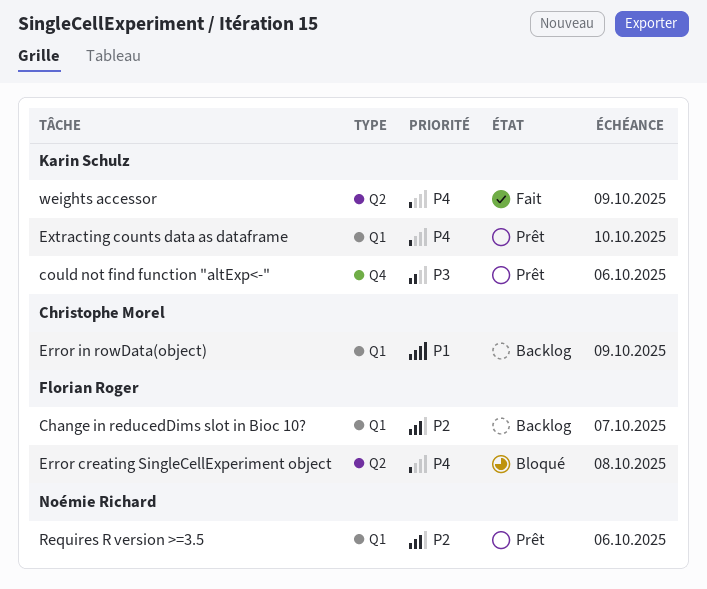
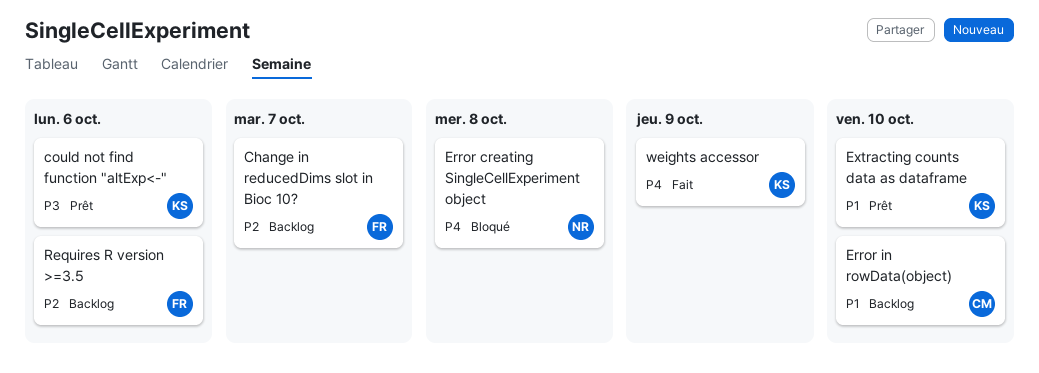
Error creating SingleCellExperiment object, owner: Florian Roger -> Noémie Richard
Error in rowData(object), due: Oct 9 -> Oct 10
Extracting counts data as dataframe, priority: P4 -> P1
Requires R version >=3.5, status: Prêt -> Backlog
Requires R version >=3.5, owner: Noémie Richard -> Florian Roger

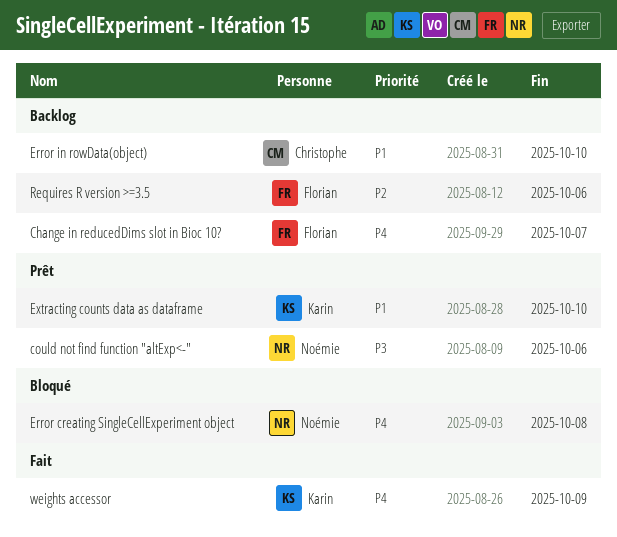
Change in reducedDims slot in Bioc 10?, priority: P2 -> P4
could not find function "altExp<-", owner: Karin -> Noémie

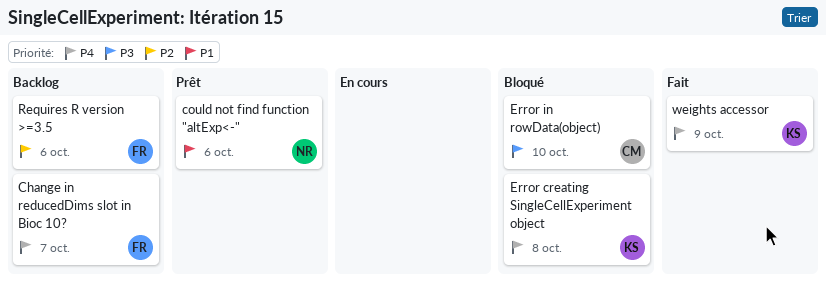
could not find function "altExp<-", priority: P3 -> P1
Error creating SingleCellExperiment object, owner: Noémie -> Karin
Error in rowData(object), status: Backlog -> Bloqué
Error in rowData(object), priority: P1 -> P3
Extracting counts data as dataframe: present -> none

